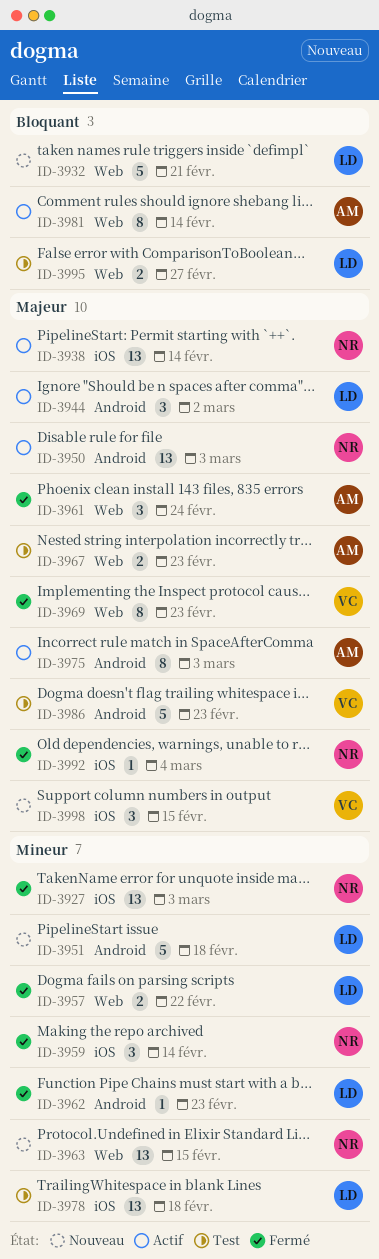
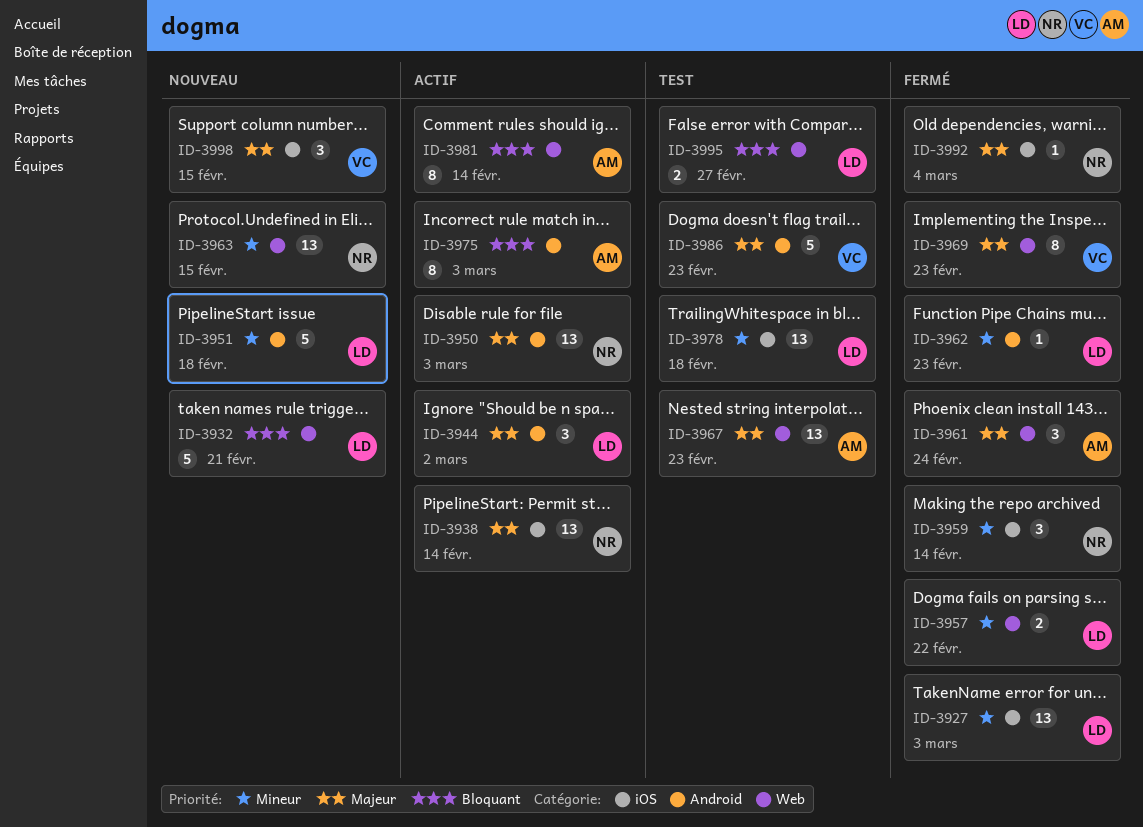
ID-3927, owner: NR -> LD
ID-3967, estimate: 2 -> 13
ID-3975, priority: Majeur -> Bloquant

